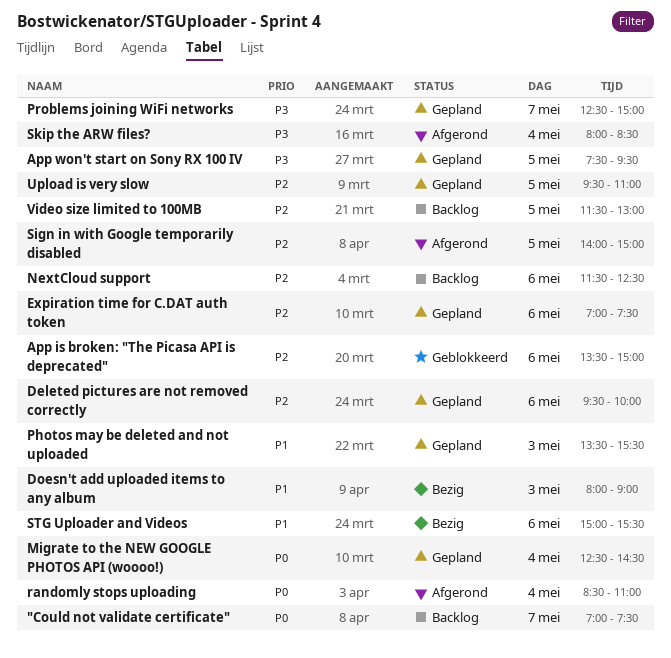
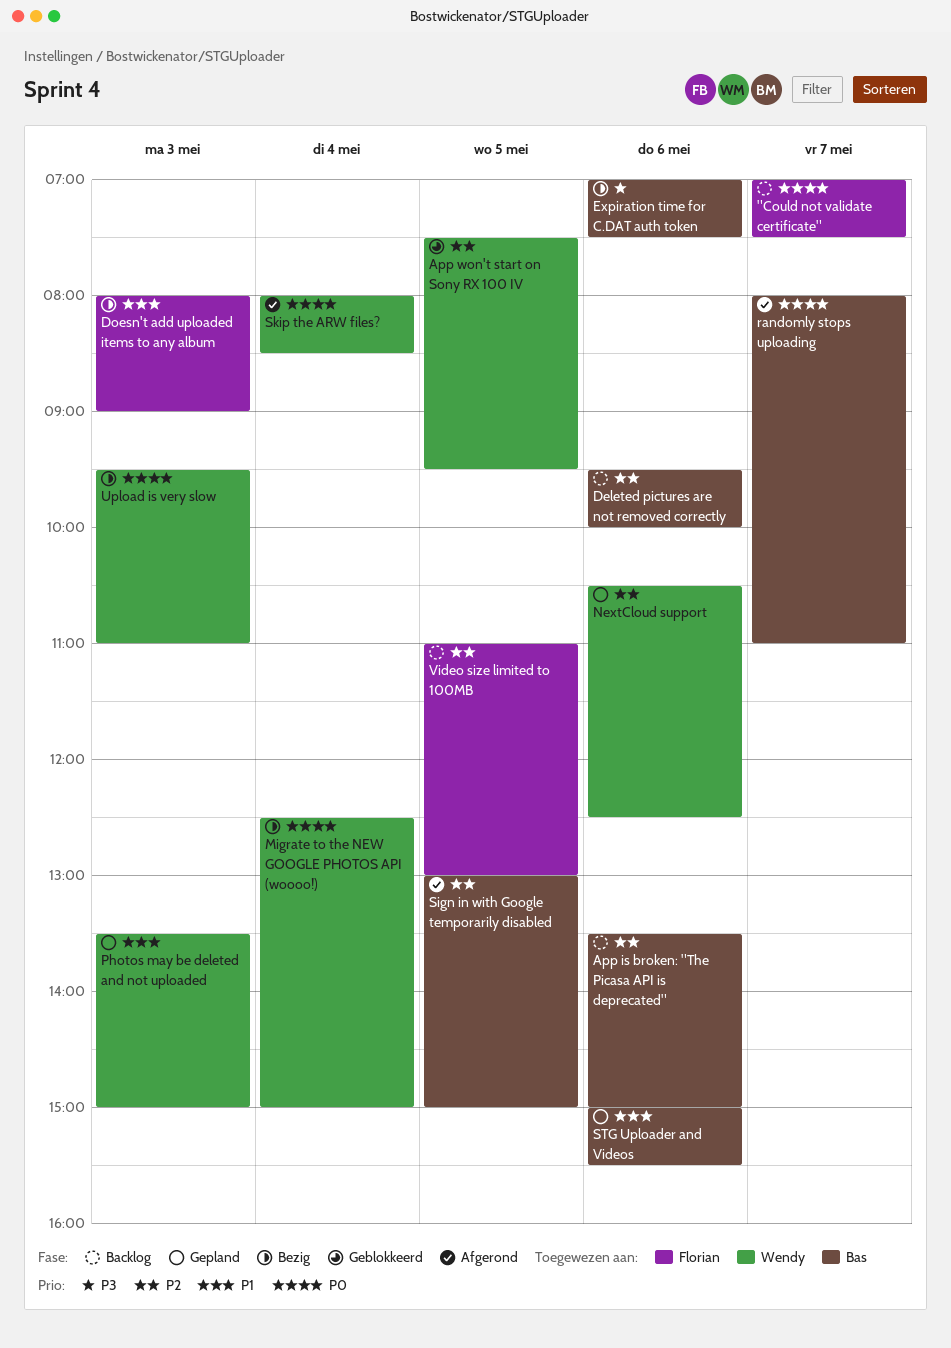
App is broken: "The Picasa API is deprecated", status: Geblokkeerd -> Backlog
App won't start on Sony RX 100 IV, status: Gepland -> Geblokkeerd
App won't start on Sony RX 100 IV, priority: P3 -> P2
Deleted pictures are not removed correctly, status: Gepland -> Backlog
Expiration time for C.DAT auth token, status: Gepland -> Bezig
Expiration time for C.DAT auth token, priority: P2 -> P3
Migrate to the NEW GOOGLE PHOTOS API (woooo!), status: Gepland -> Bezig
Migrate to the NEW GOOGLE PHOTOS API (woooo!), ends: 14:30 -> 15:00
NextCloud support, status: Backlog -> Gepland
NextCloud support, begins: 11:30 -> 10:30
Photos may be deleted and not uploaded, ends: 15:30 -> 15:00
Problems joining WiFi networks: present -> none
randomly stops uploading, day: May 4 -> May 7
randomly stops uploading, begins: 08:30 -> 08:00
Sign in with Google temporarily disabled, begins: 14:00 -> 13:00
Skip the ARW files?, priority: P3 -> P0
STG Uploader and Videos, status: Bezig -> Gepland
Upload is very slow, status: Gepland -> Bezig
Upload is very slow, priority: P2 -> P0
Upload is very slow, day: May 5 -> May 3
Video size limited to 100MB, begins: 11:30 -> 11:00

